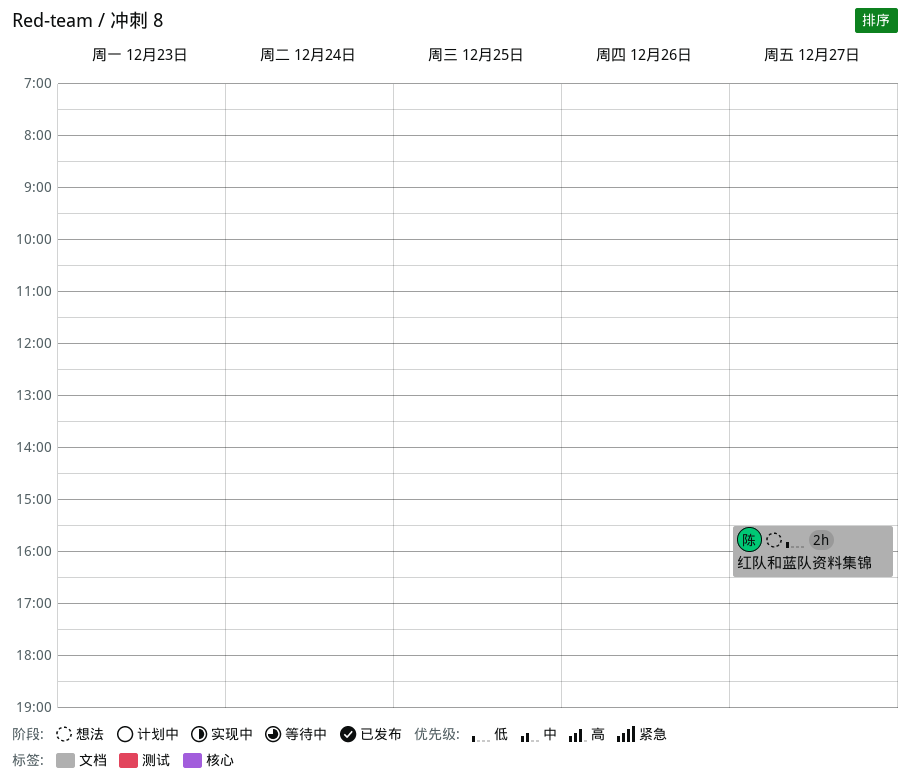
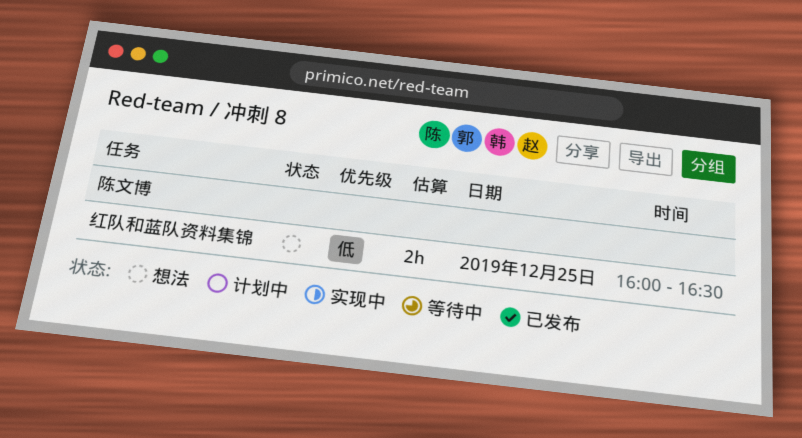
红队和蓝队资料集锦, day: Dec 27 -> Dec 25
红队和蓝队资料集锦, begins: 15:30 -> 16:00

